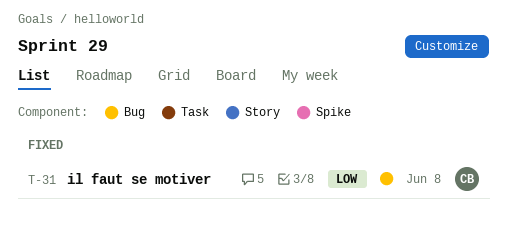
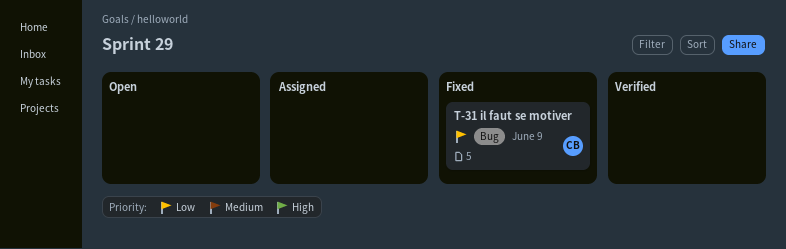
T-31, due: Jun 8 -> Jun 9

